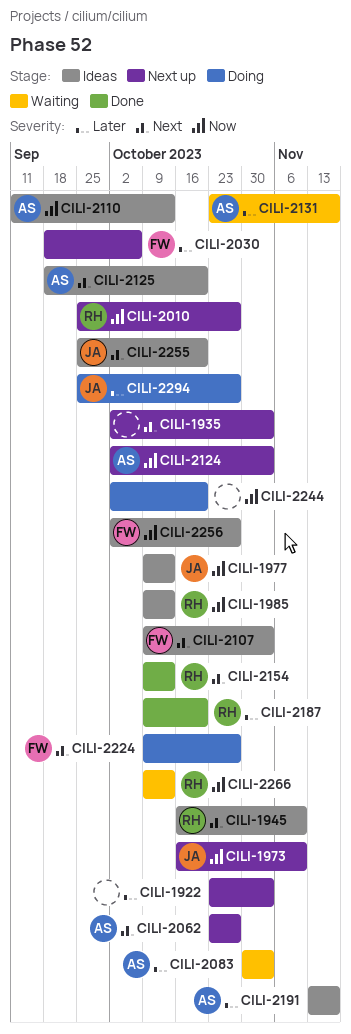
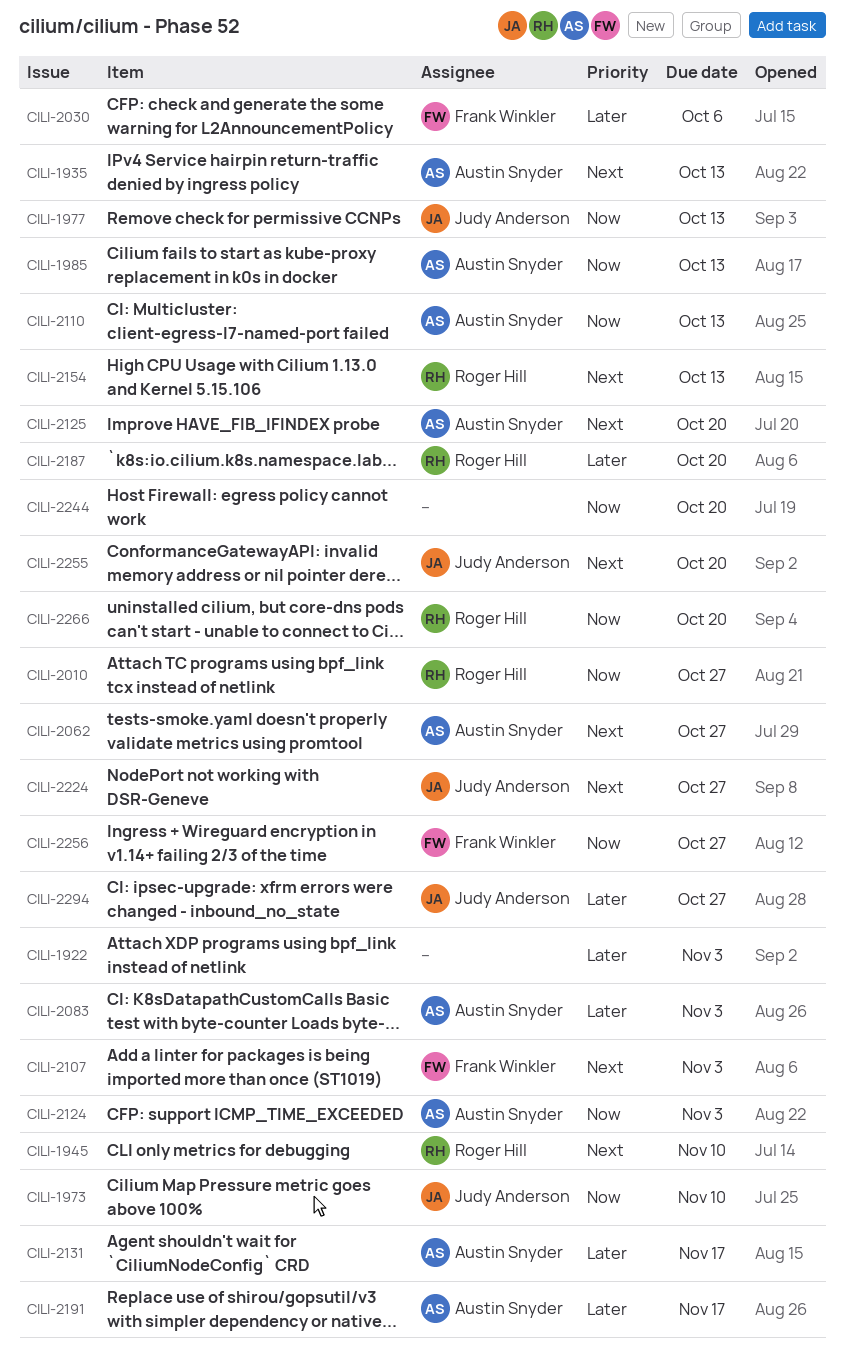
CILI-1935, owner: none -> Austin Snyder
CILI-1935, due: Nov 3 -> Oct 13
CILI-1985, owner: Roger Hill -> Austin Snyder
CILI-2224, owner: Frank Winkler -> Judy Anderson
CILI-2266, due: Oct 13 -> Oct 20

